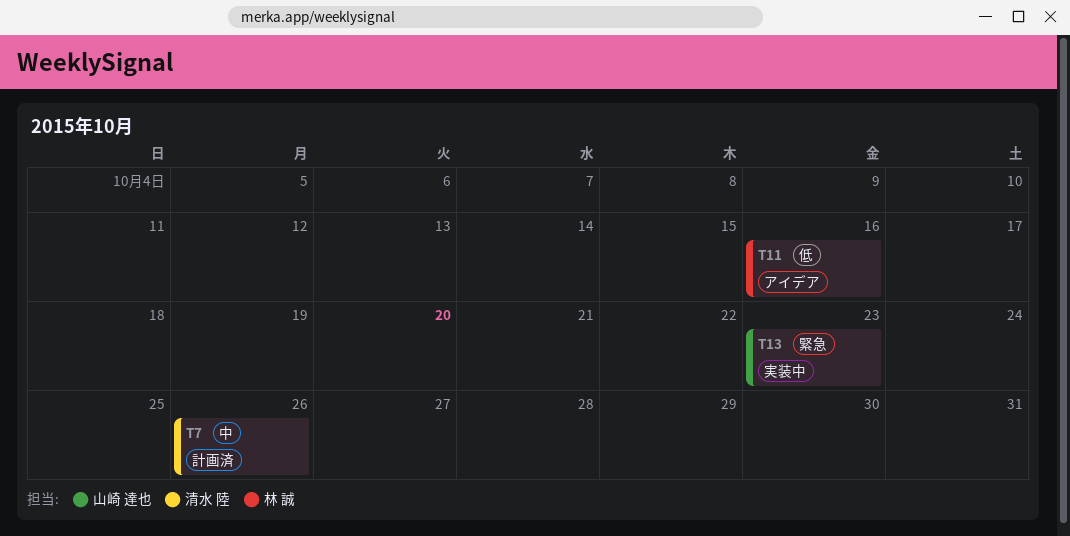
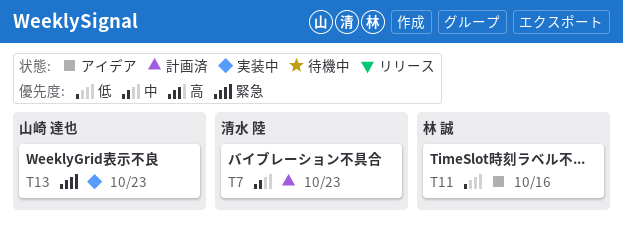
T7, due: Oct 26 -> Oct 23

